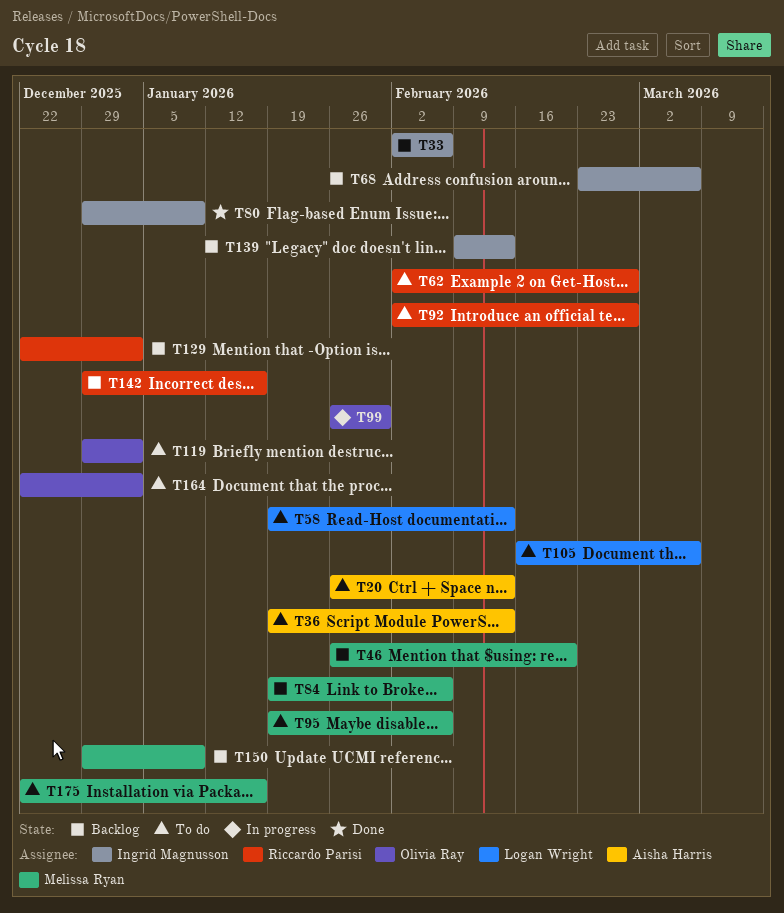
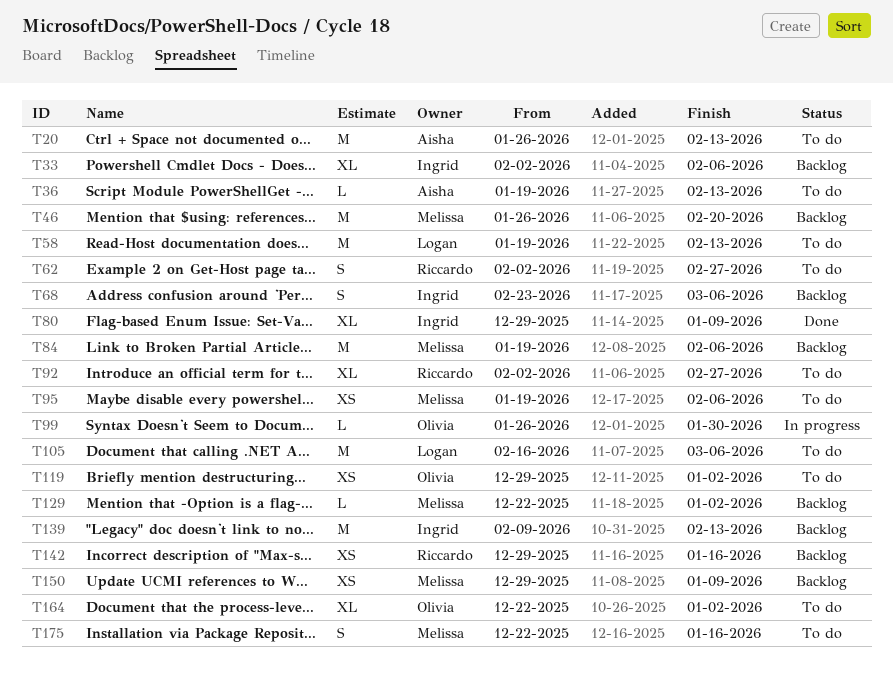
T129, owner: Riccardo Parisi -> Melissa Ryan

